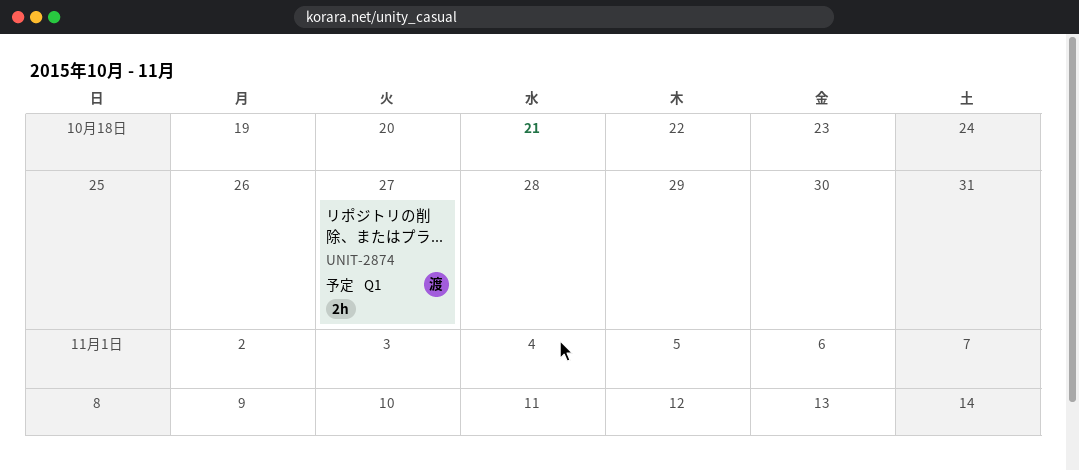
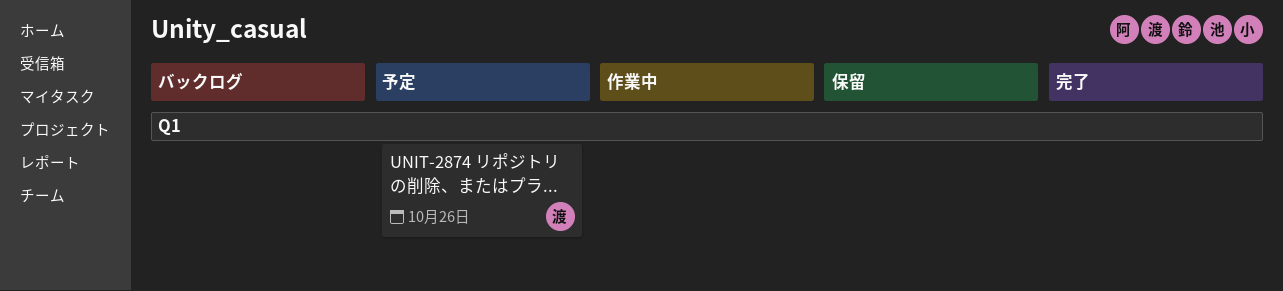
UNIT-2874, due: Oct 27 -> Oct 26

